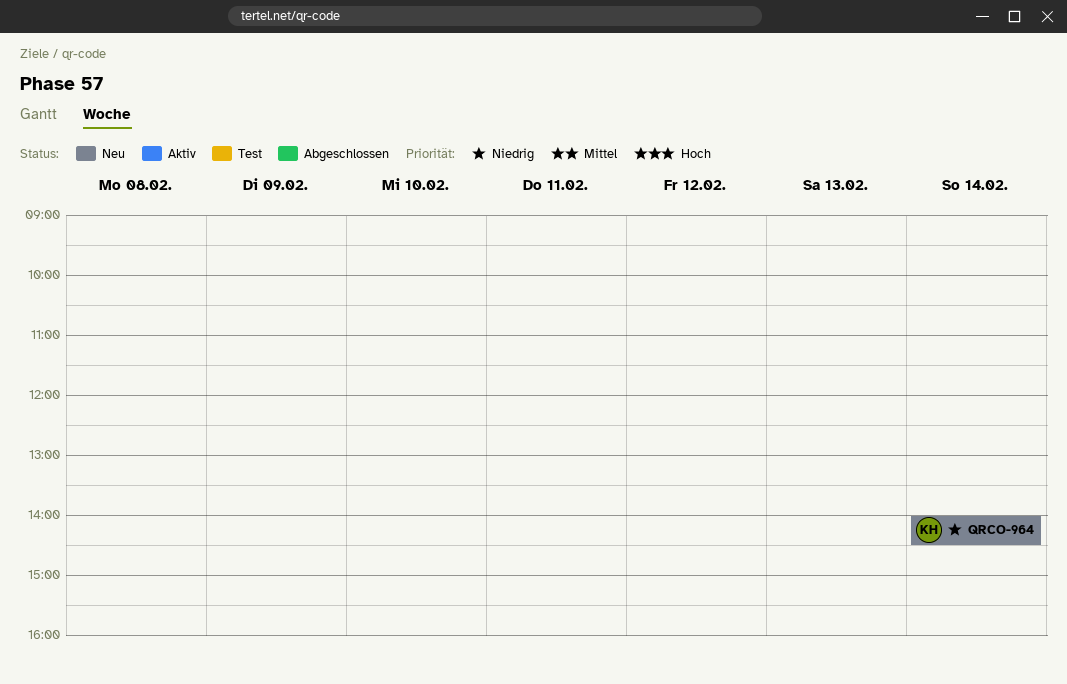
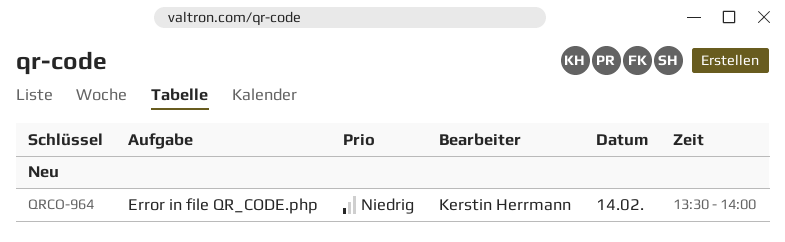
QRCO-964, begins: 14:00 -> 13:30
QRCO-964, ends: 14:30 -> 14:00

